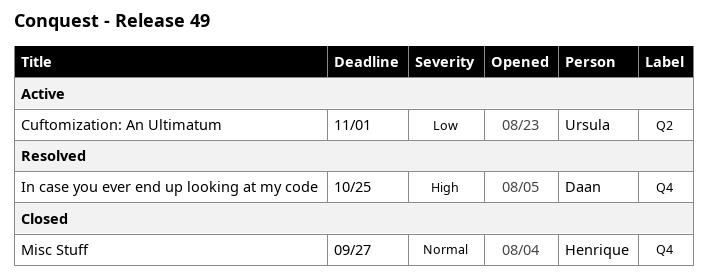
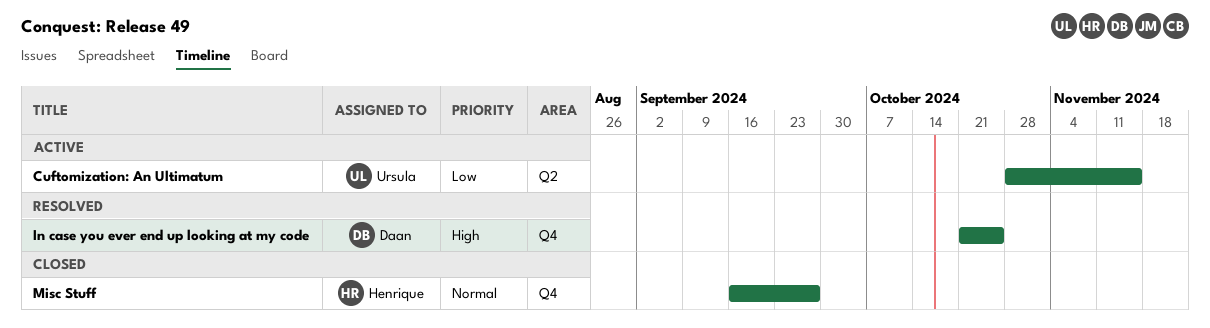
Cuftomization: An Ultimatum, due: Nov 1 -> Nov 15

